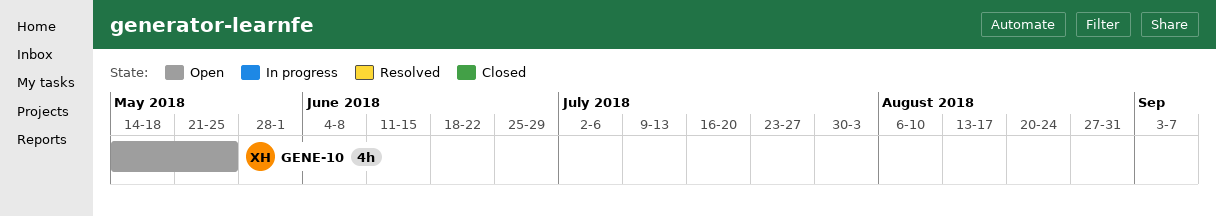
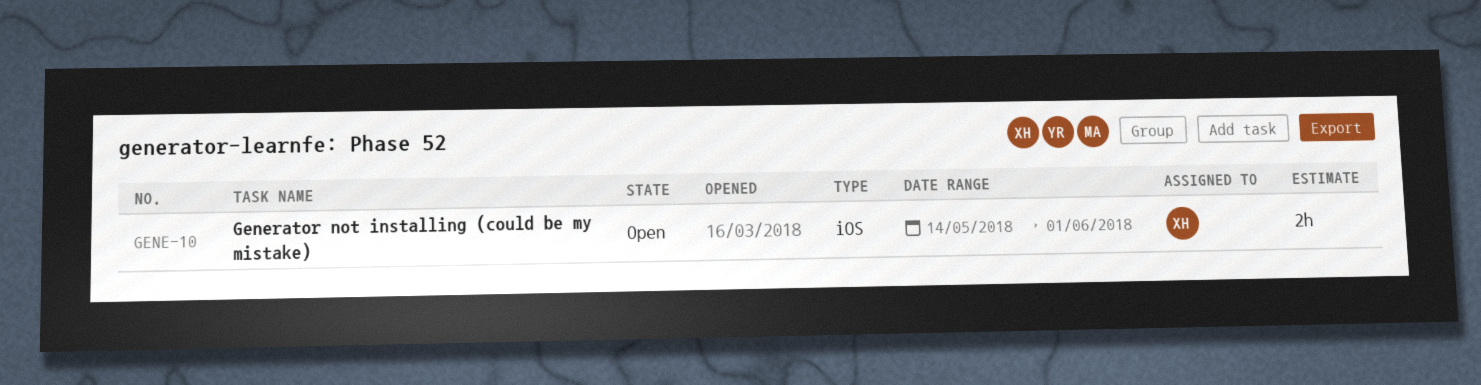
GENE-10, estimate: 4h -> 2h
GENE-10, due: May 25 -> Jun 1

